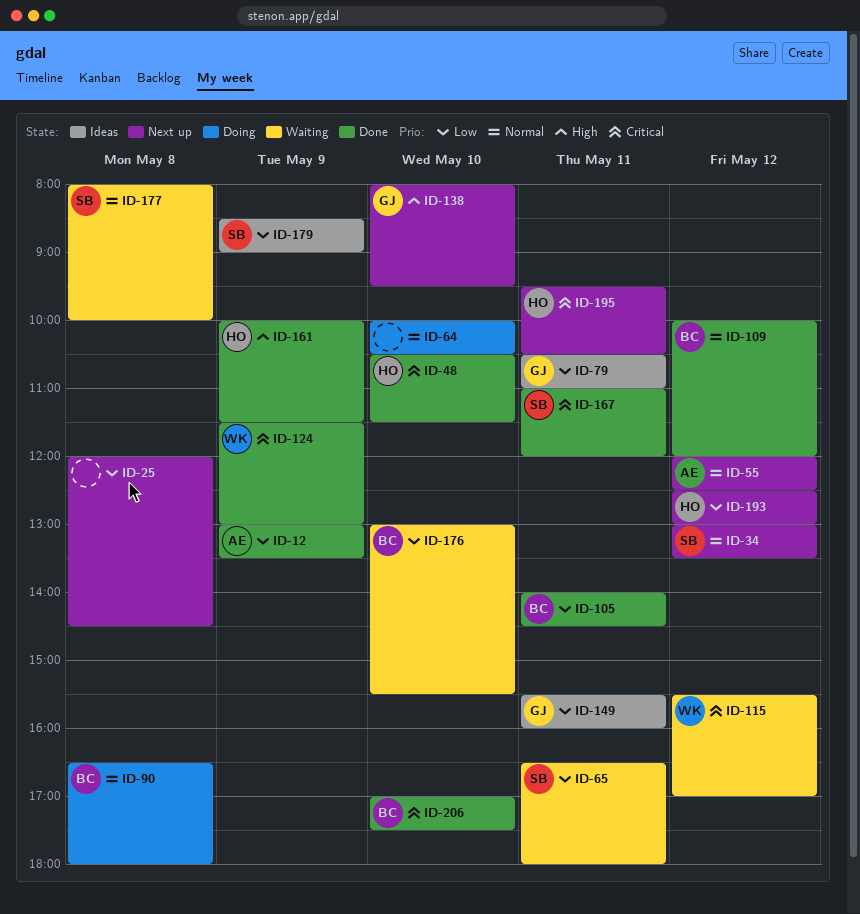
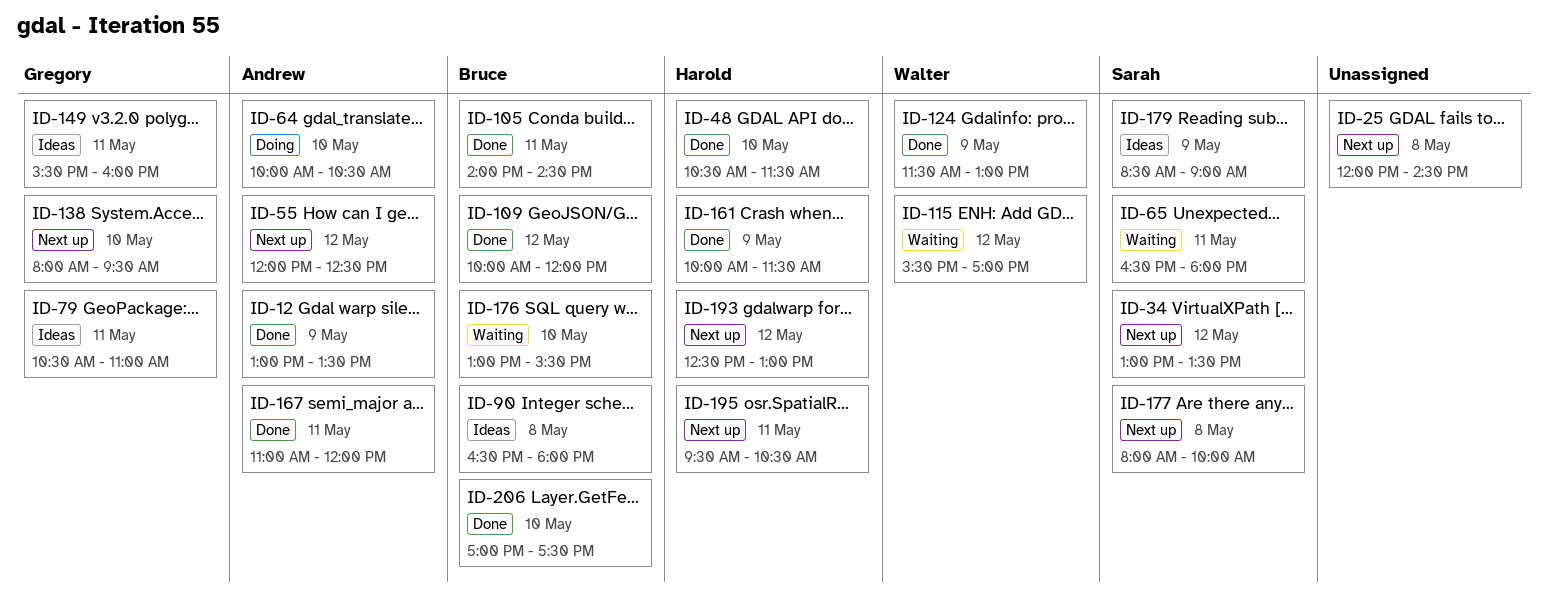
ID-64, owner: none -> Andrew
ID-90, status: Doing -> Ideas
ID-167, owner: Sarah -> Andrew
ID-177, status: Waiting -> Next up

